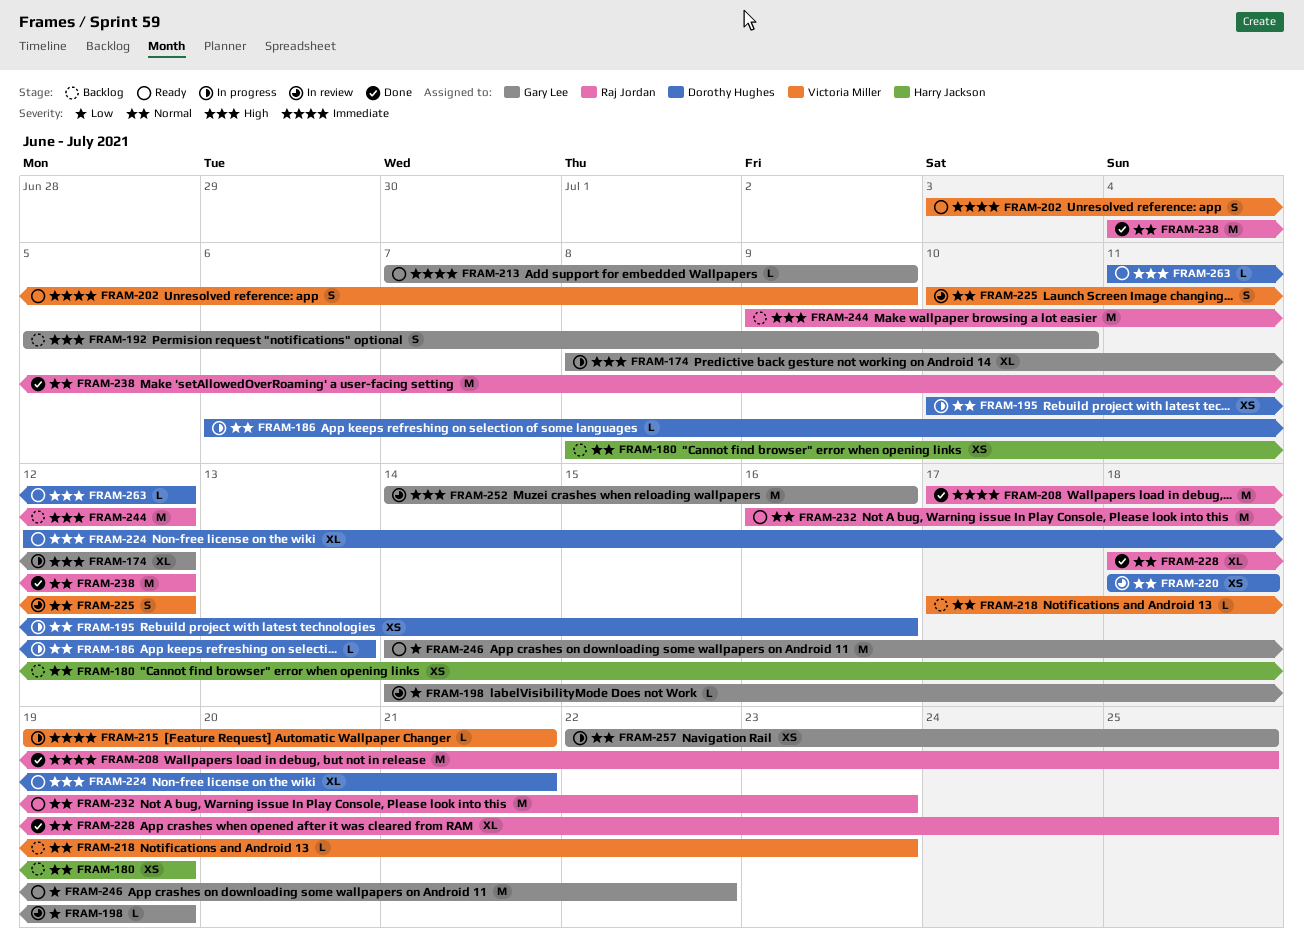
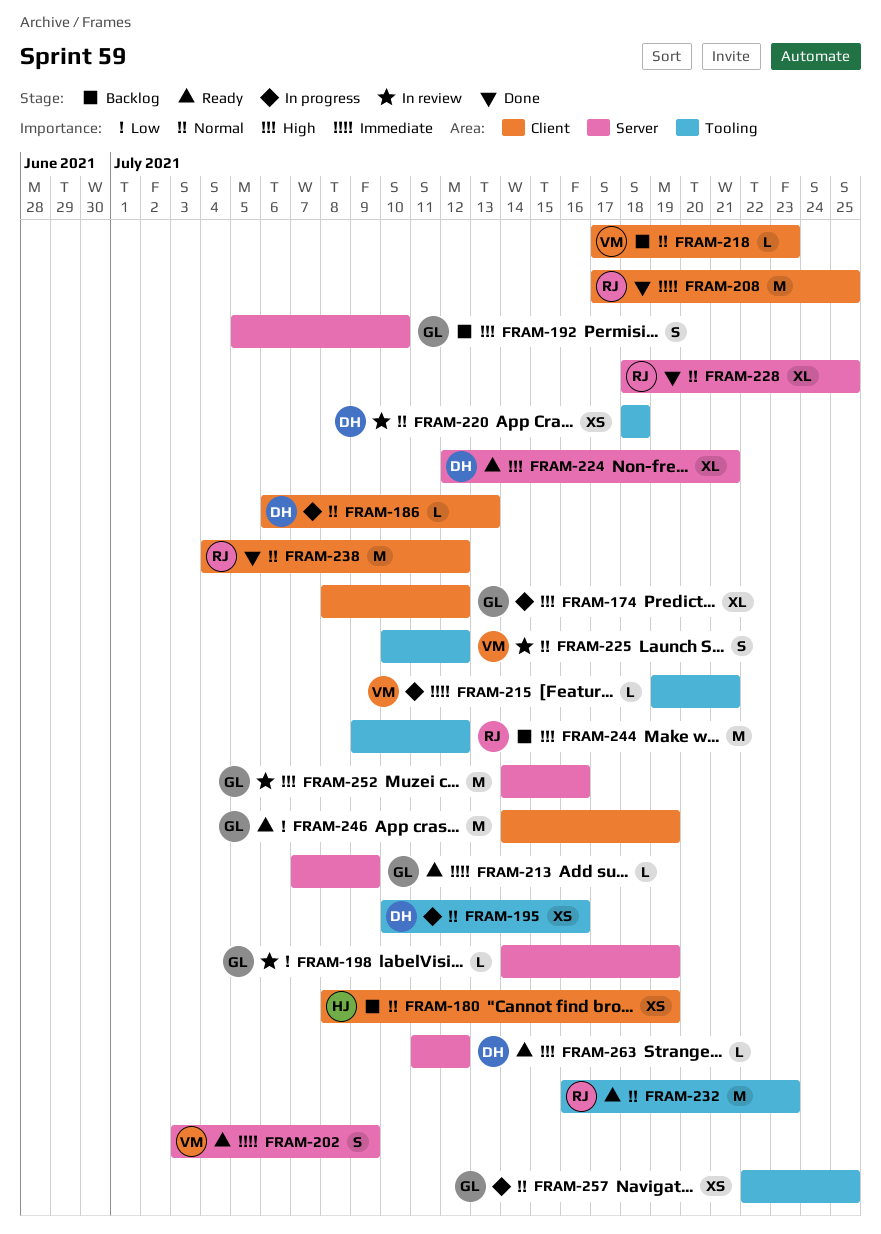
FRAM-246, due: Jul 22 -> Jul 19

